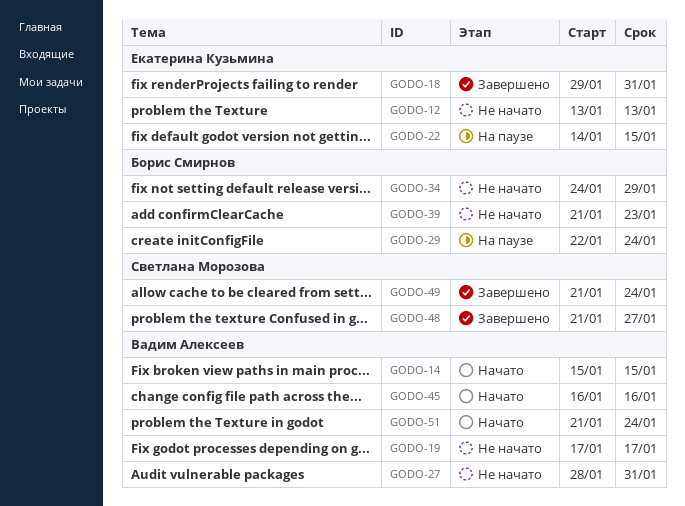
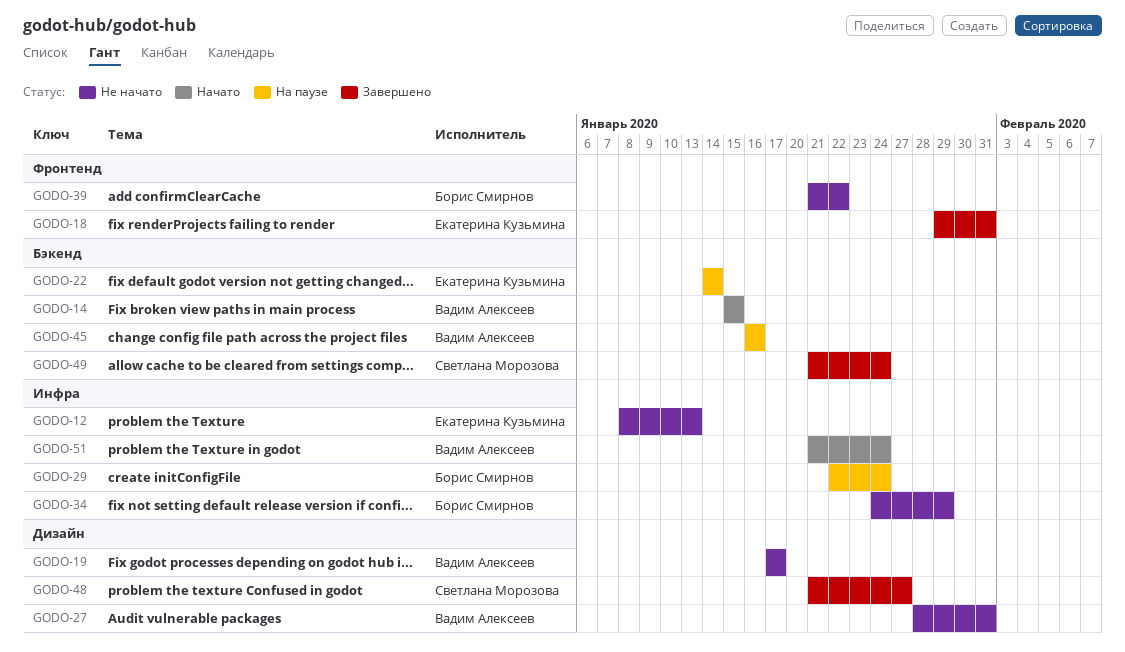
GODO-12, start: Jan 13 -> Jan 8
GODO-22, due: Jan 15 -> Jan 14
GODO-39, due: Jan 23 -> Jan 22
GODO-45, status: Начато -> На паузе

